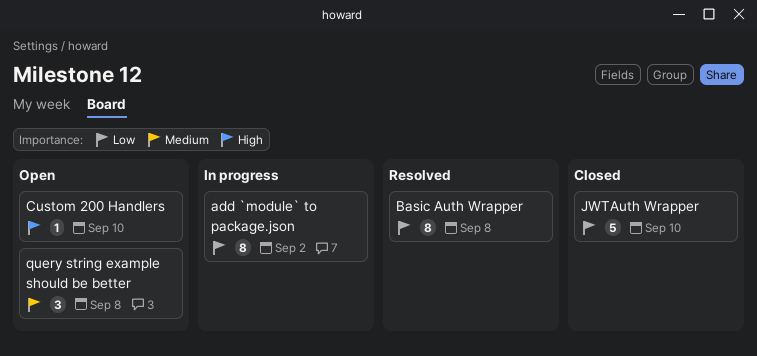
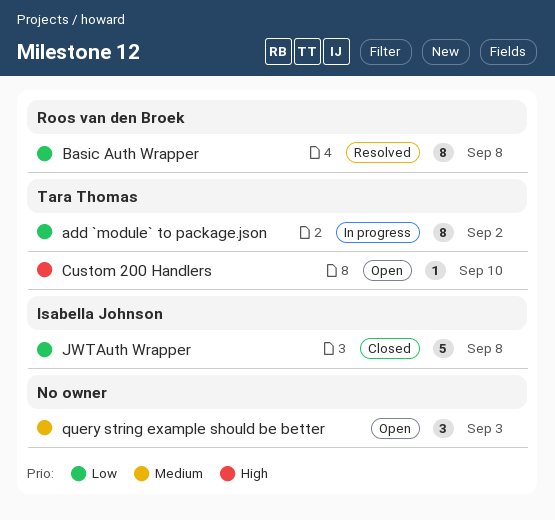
JWTAuth Wrapper, due: Sep 10 -> Sep 8
query string example should be better, due: Sep 8 -> Sep 3

